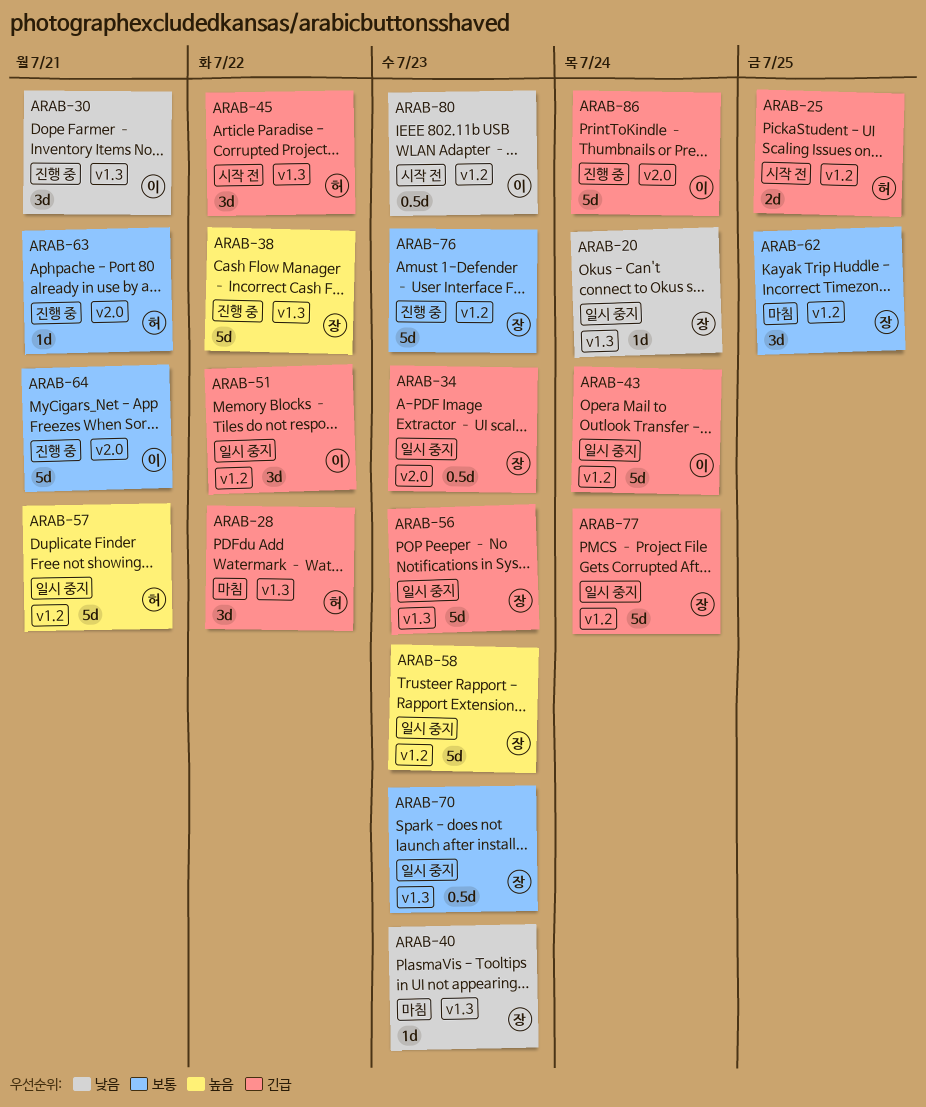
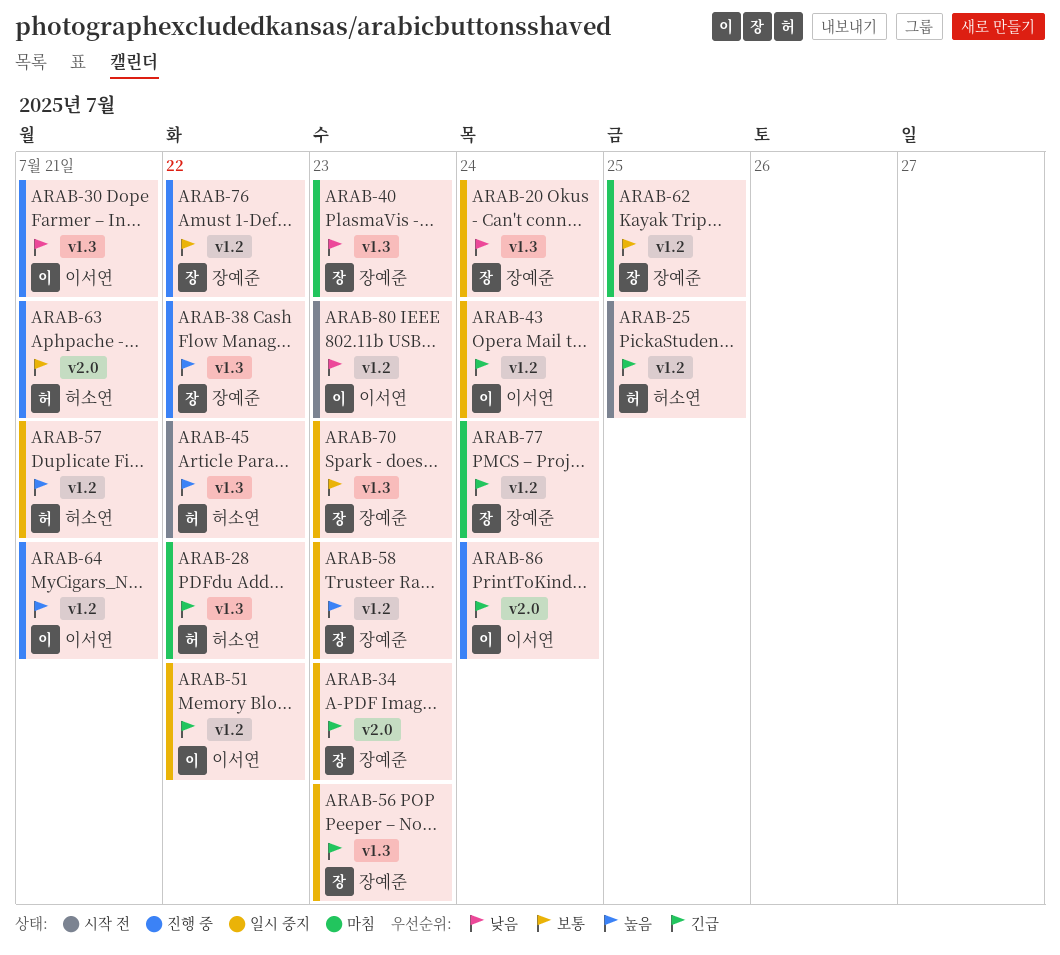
ARAB-45, priority: 긴급 -> 높음
ARAB-64, priority: 보통 -> 높음
ARAB-64, label: v2.0 -> v1.2
ARAB-76, due: Jul 23 -> Jul 22
ARAB-77, status: 일시 중지 -> 마침

